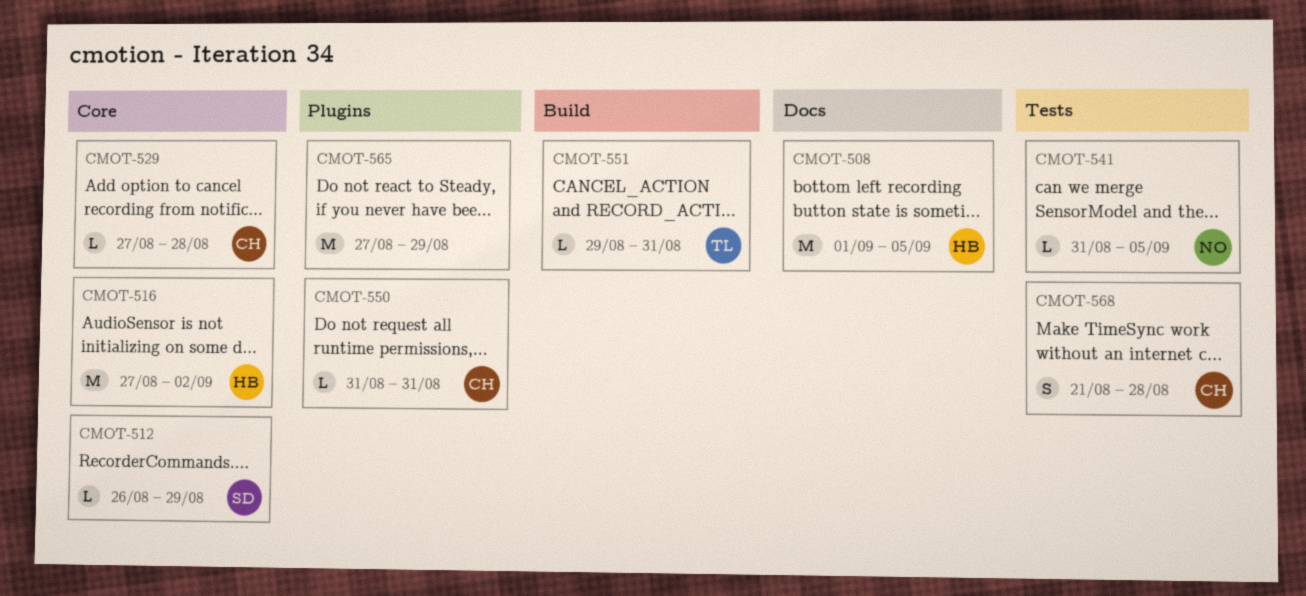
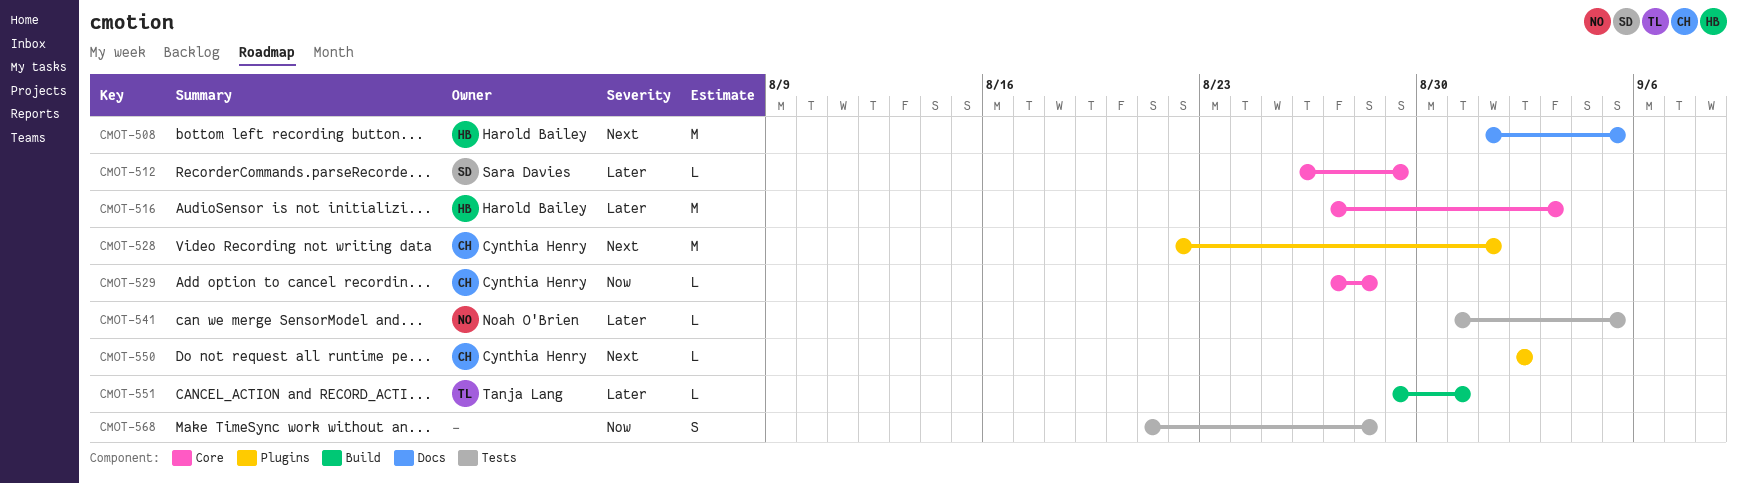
CMOT-516, due: Sep 2 -> Sep 3
CMOT-528: none -> present
CMOT-550, start: Aug 31 -> Sep 2
CMOT-550, due: Aug 31 -> Sep 2
CMOT-565: present -> none
CMOT-568, owner: Cynthia Henry -> none

